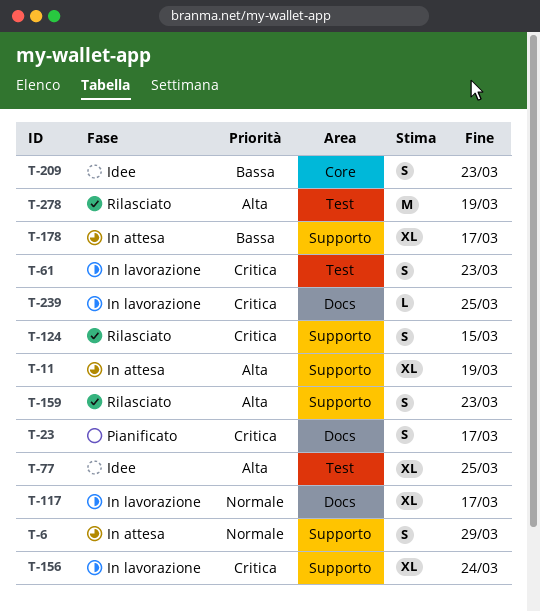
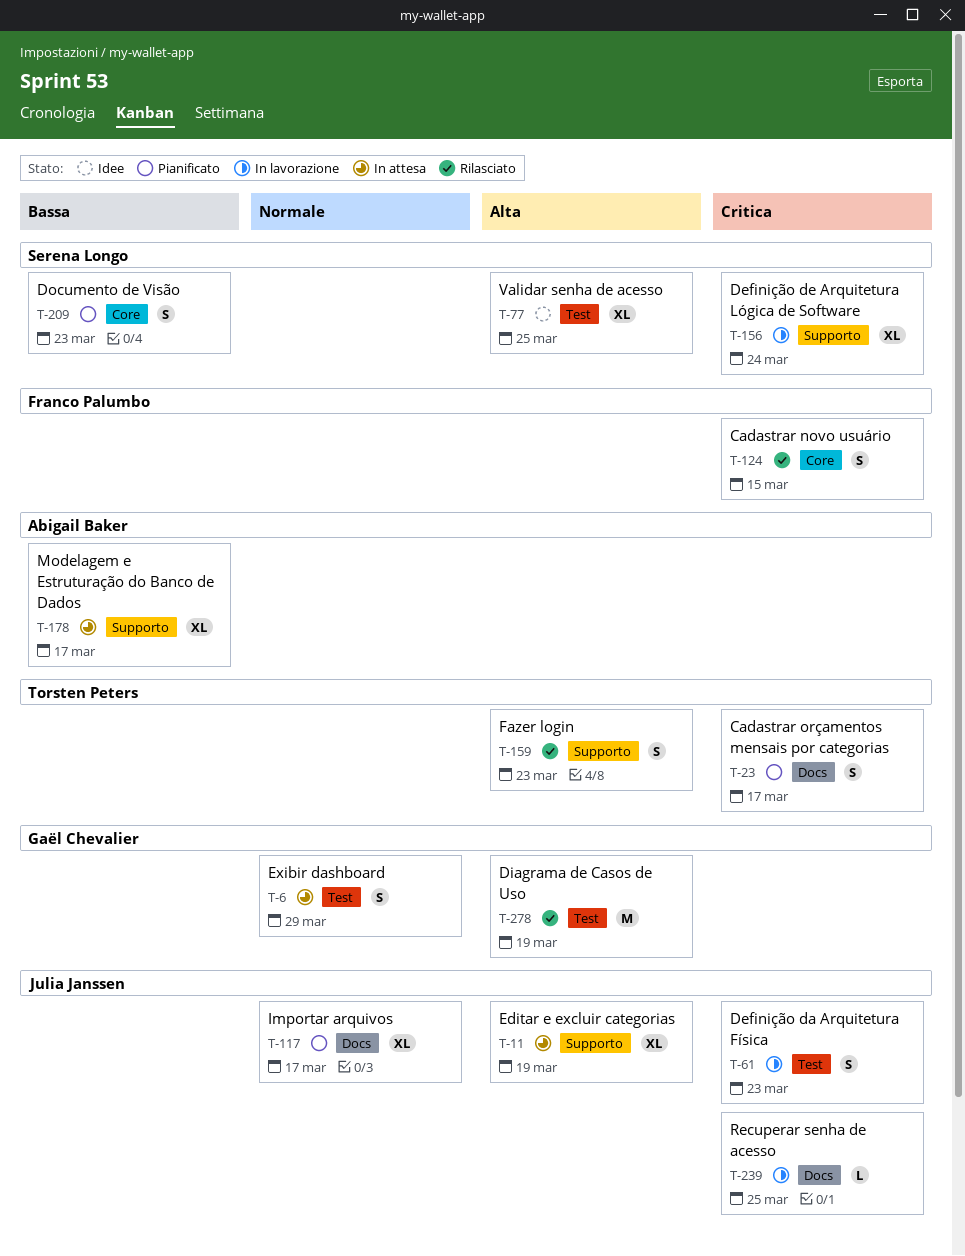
T-6, label: Supporto -> Test
T-117, status: In lavorazione -> Pianificato
T-124, label: Supporto -> Core
T-209, status: Idee -> Pianificato

